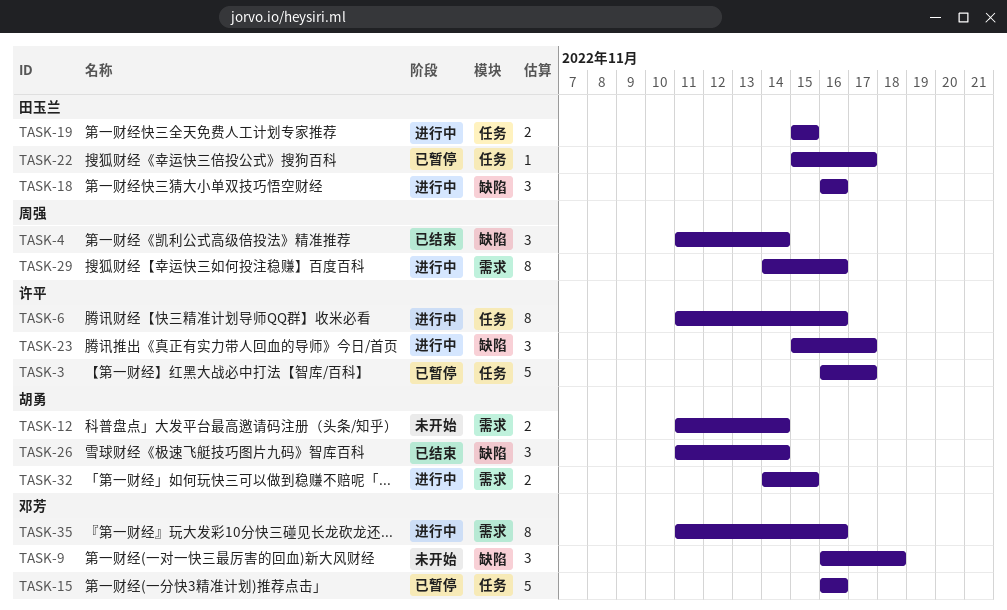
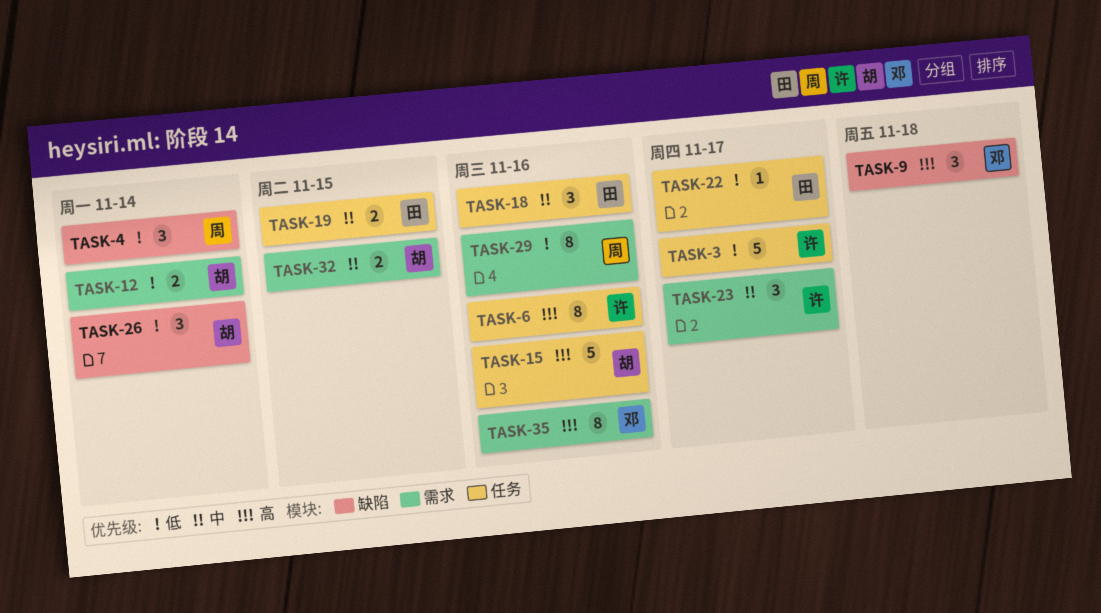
TASK-15, owner: 邓芳 -> 胡勇
TASK-18, label: 缺陷 -> 任务
TASK-23, label: 缺陷 -> 需求

